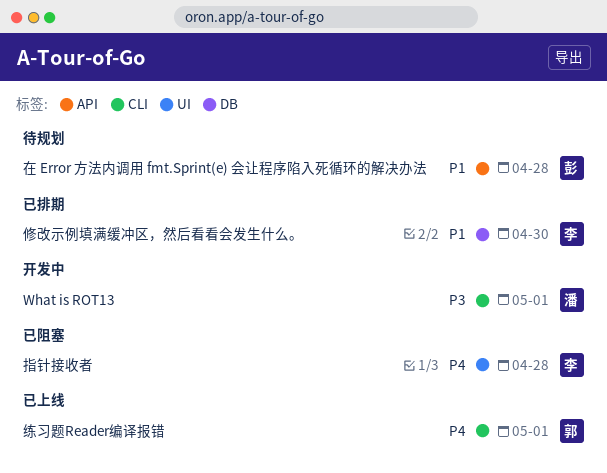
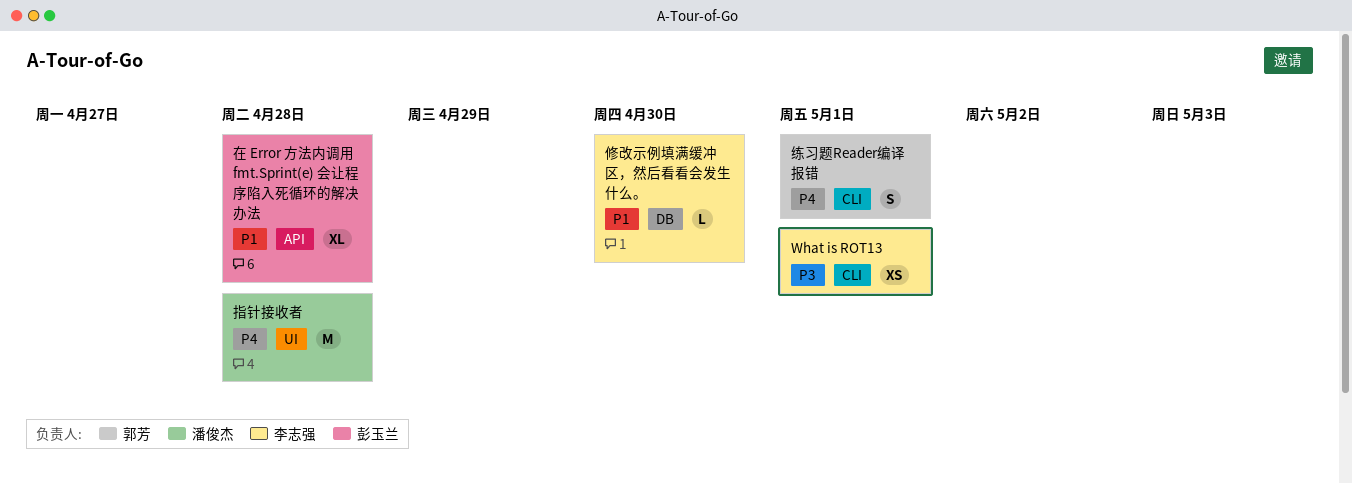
What is ROT13, owner: 潘俊杰 -> 李志强
指针接收者, owner: 李志强 -> 潘俊杰

